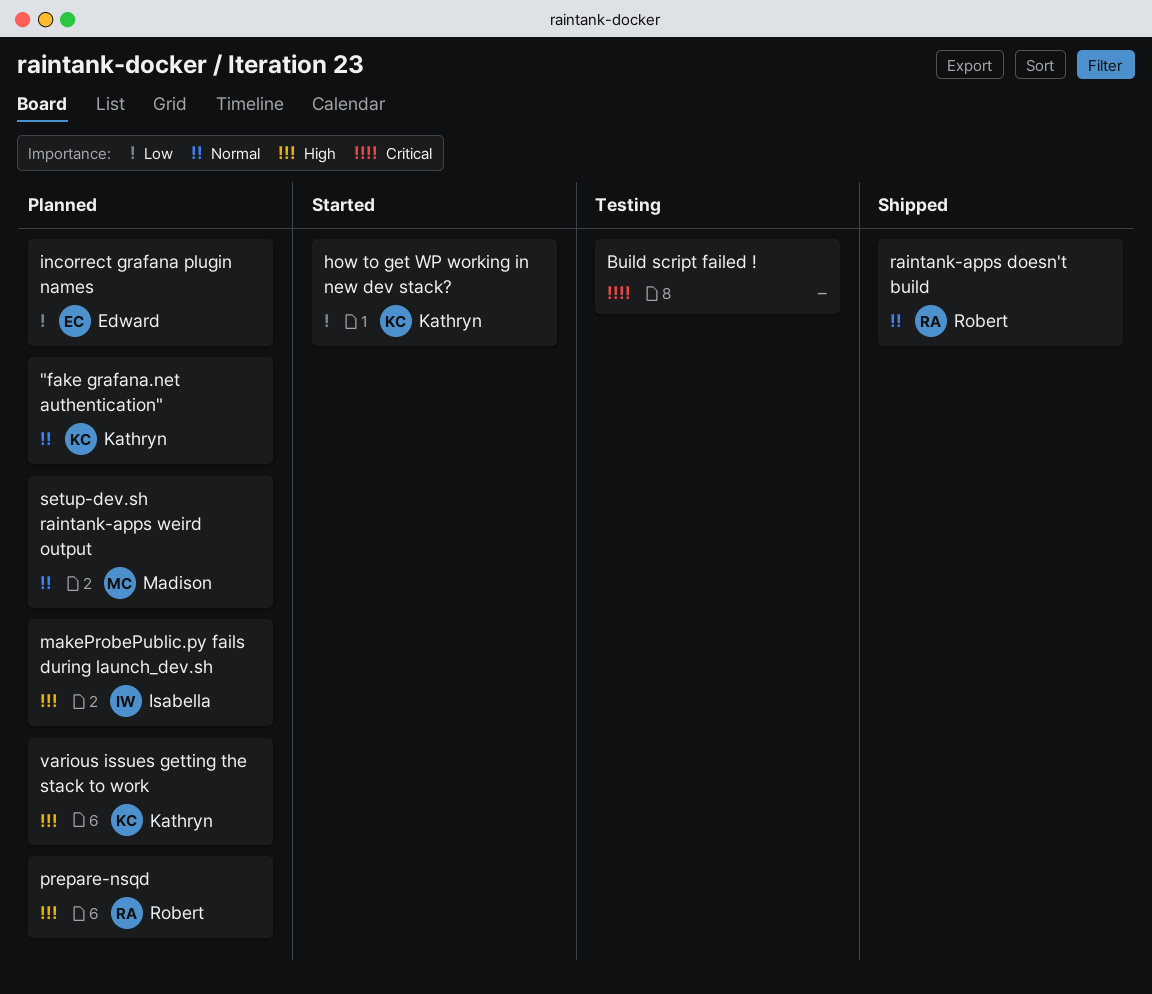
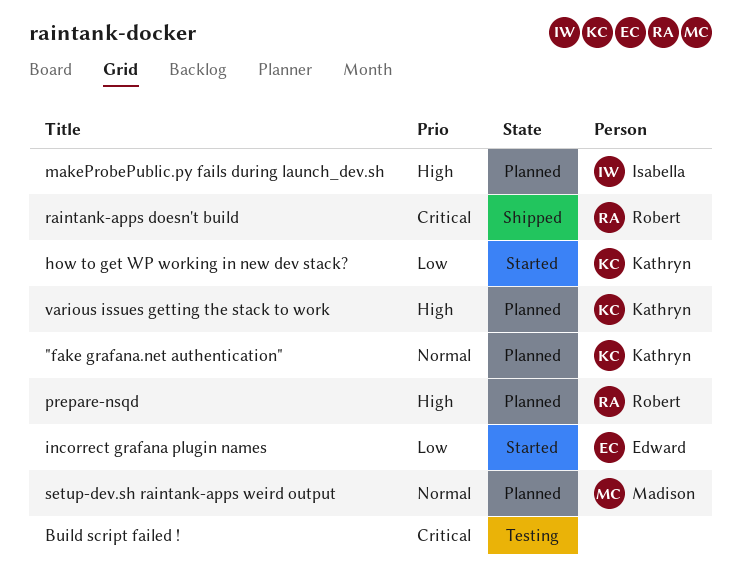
incorrect grafana plugin names, status: Planned -> Started
raintank-apps doesn't build, priority: Normal -> Critical

